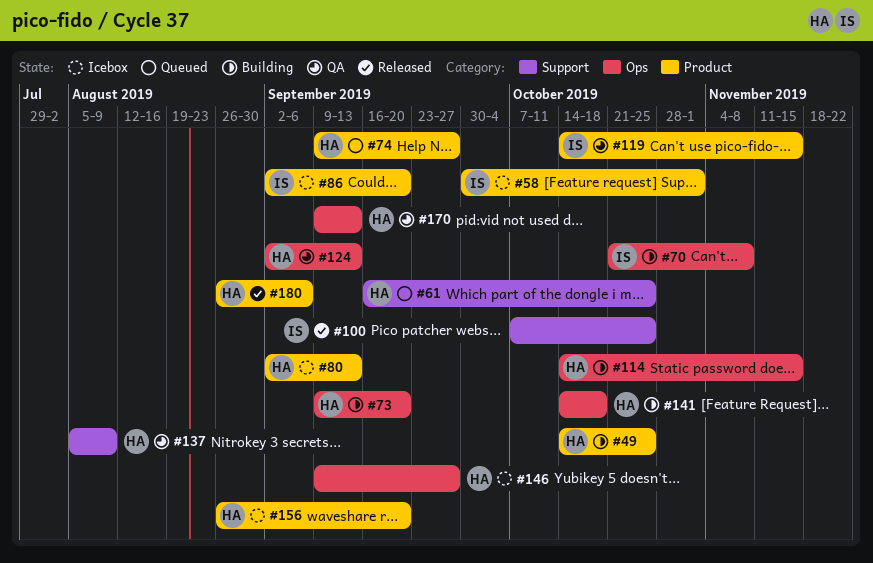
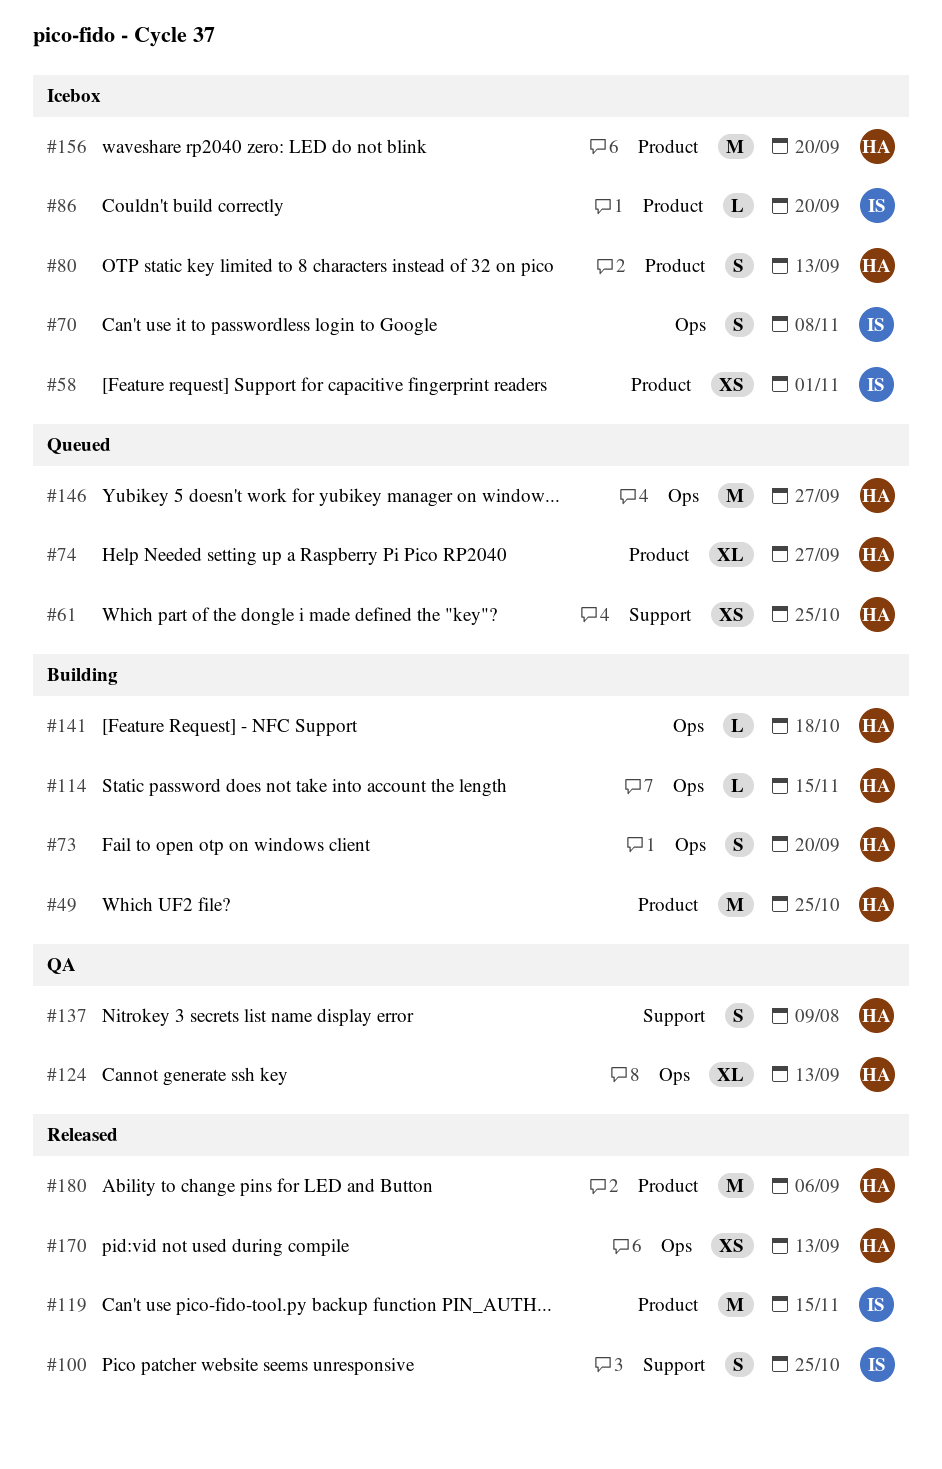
#70, status: Building -> Icebox
#119, status: QA -> Released
#146, status: Icebox -> Queued
#170, status: QA -> Released

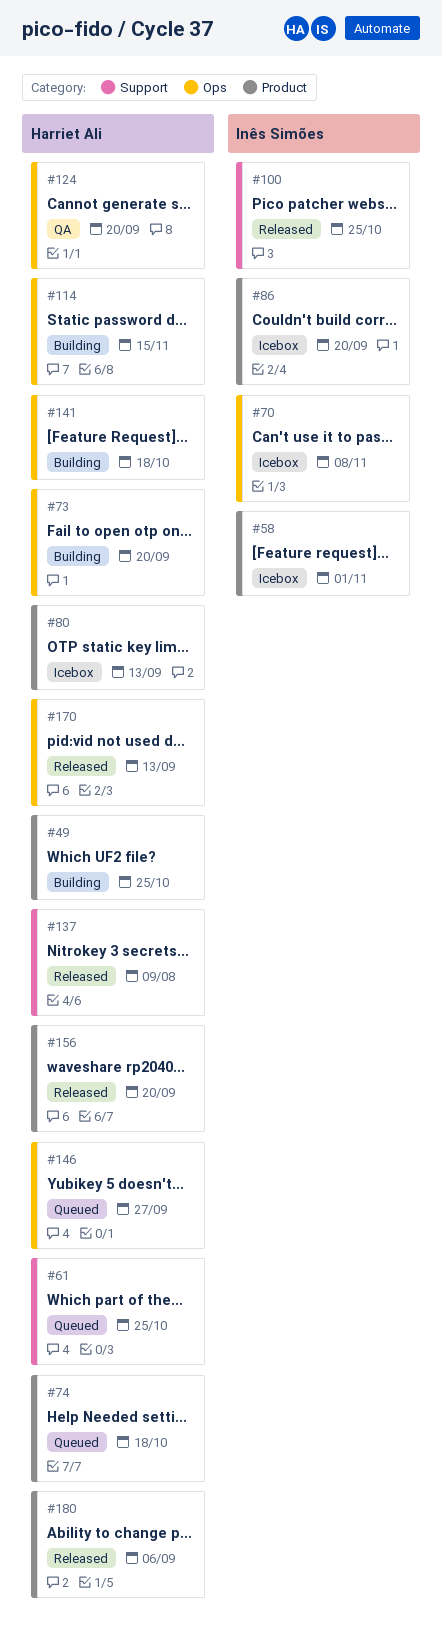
#74, due: Sep 27 -> Oct 18
#119: present -> none
#124, due: Sep 13 -> Sep 20
#137, status: QA -> Released
#156, status: Icebox -> Released

